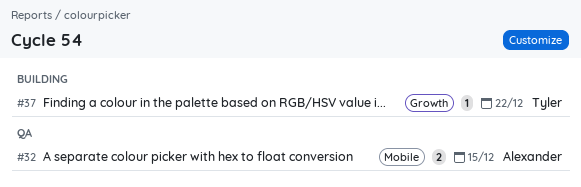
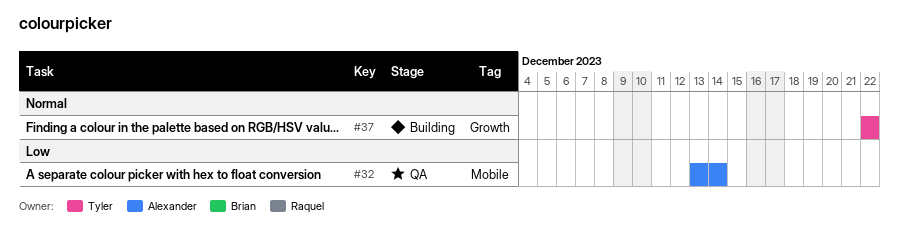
#32, due: Dec 15 -> Dec 14

